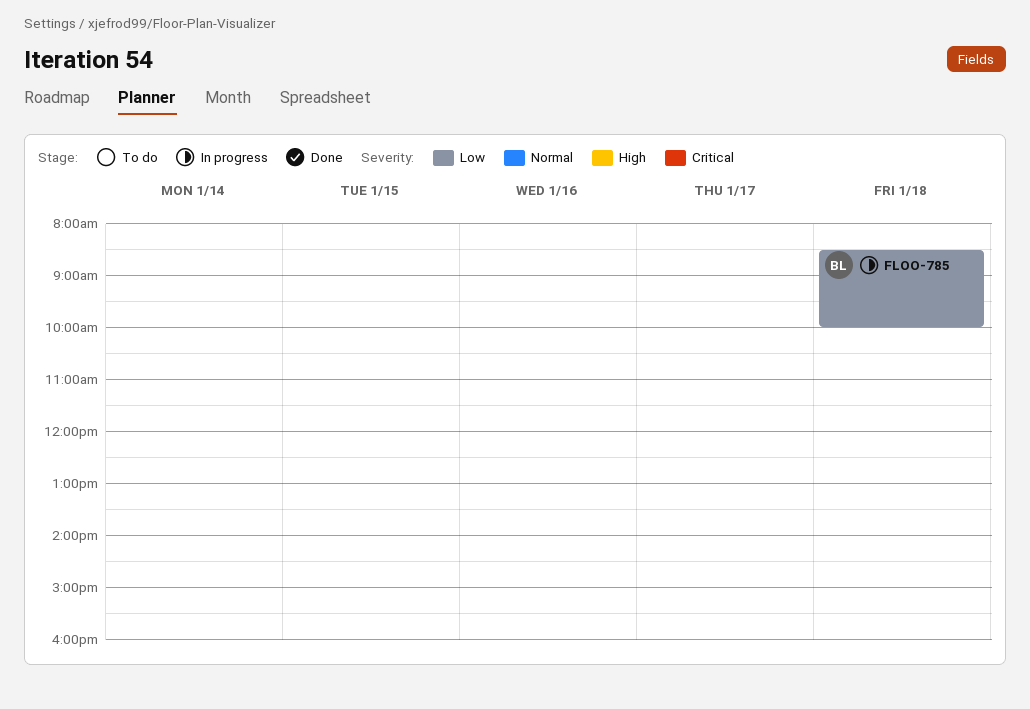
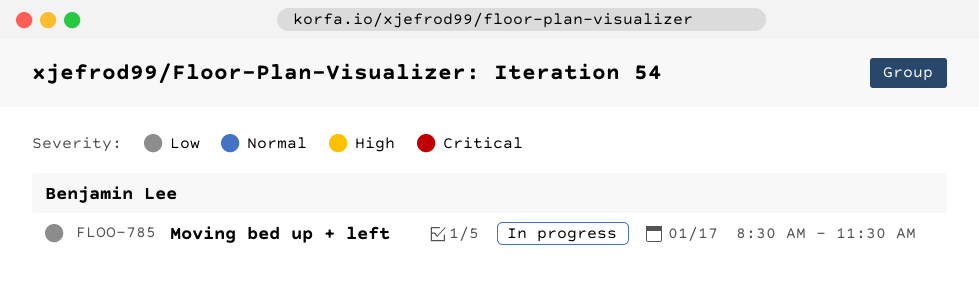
FLOO-785, day: Jan 18 -> Jan 17
FLOO-785, ends: 10:00 -> 11:30

